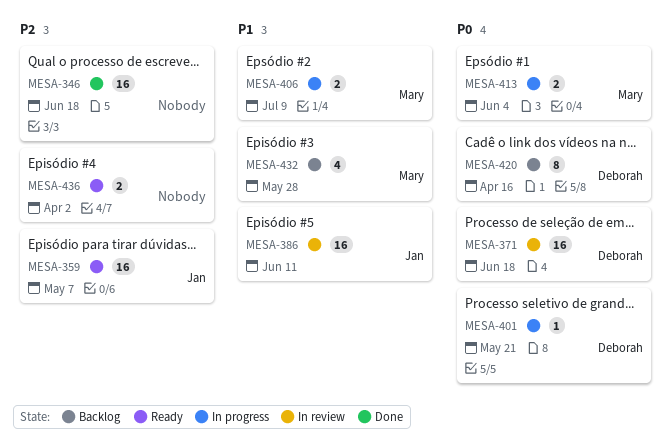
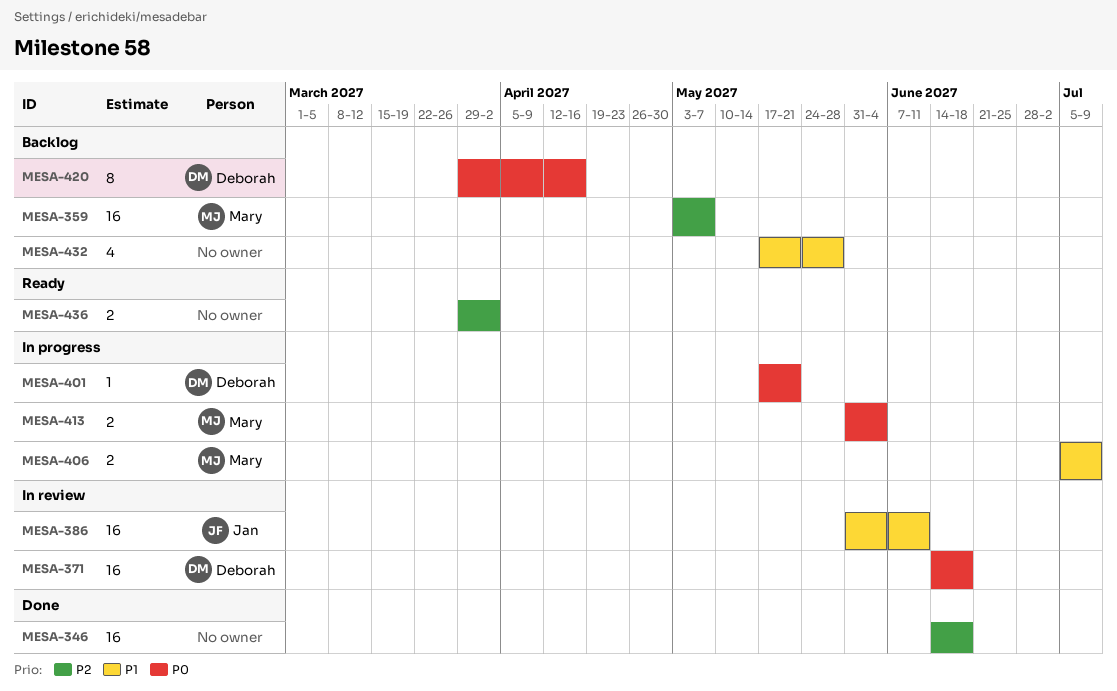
MESA-359, status: Ready -> Backlog
MESA-359, owner: Jan -> Mary
MESA-432, owner: Mary -> none

